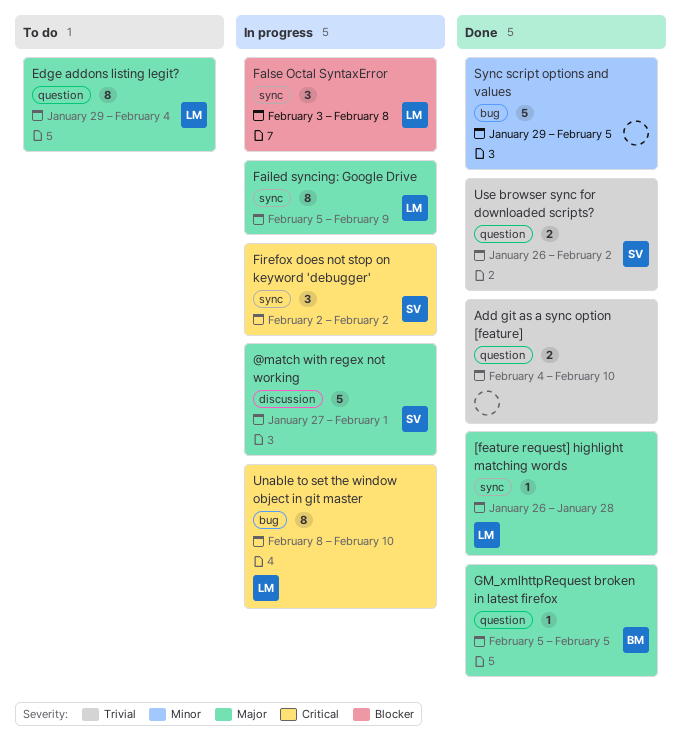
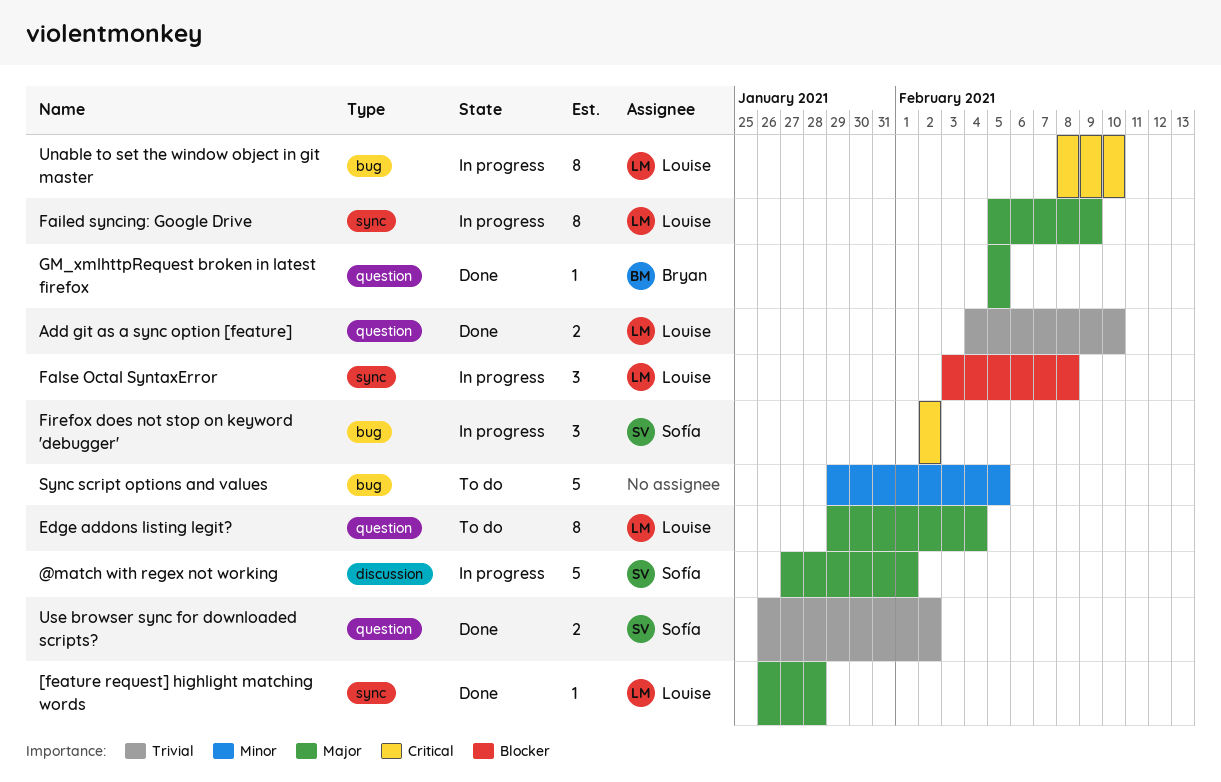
Add git as a sync option [feature], owner: none -> Louise
Firefox does not stop on keyword 'debugger', label: sync -> bug
Sync script options and values, status: Done -> To do

